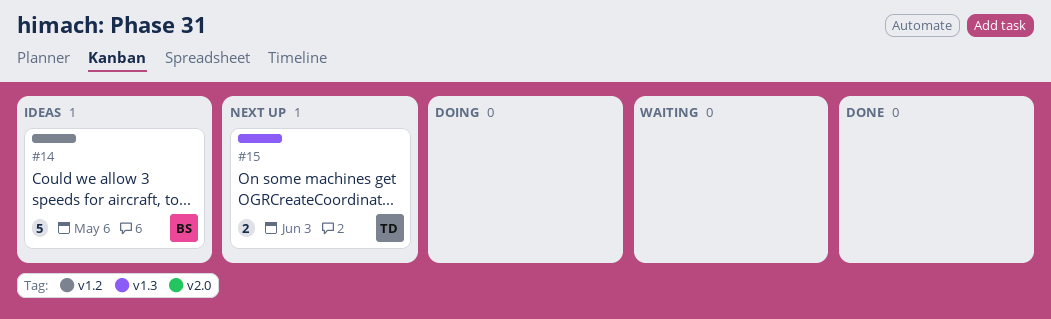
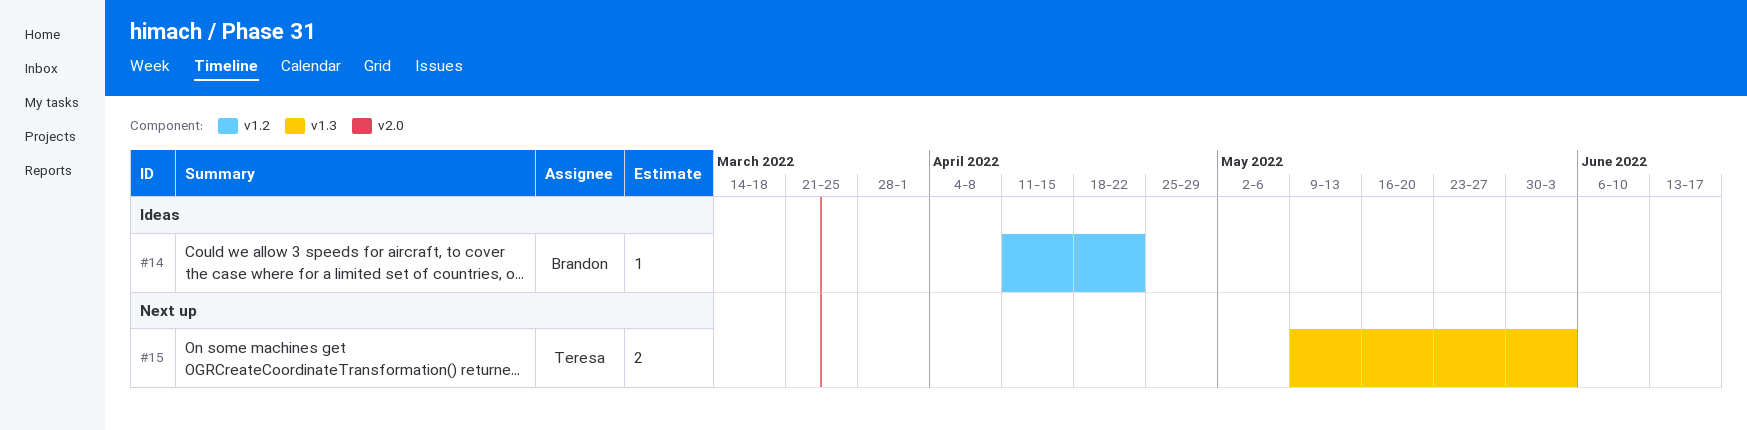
#14, estimate: 5 -> 1
#14, due: May 6 -> Apr 22

